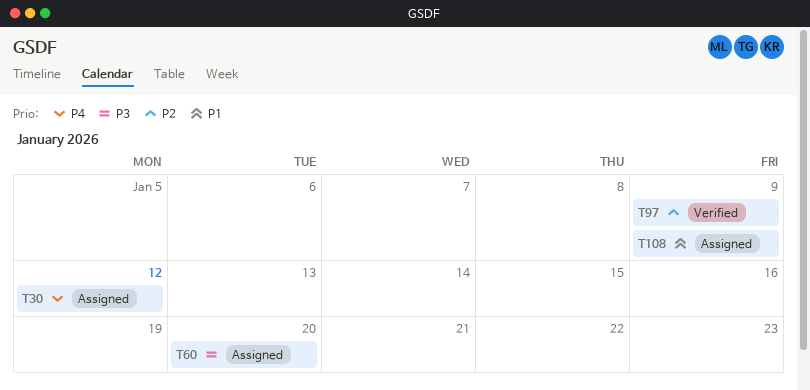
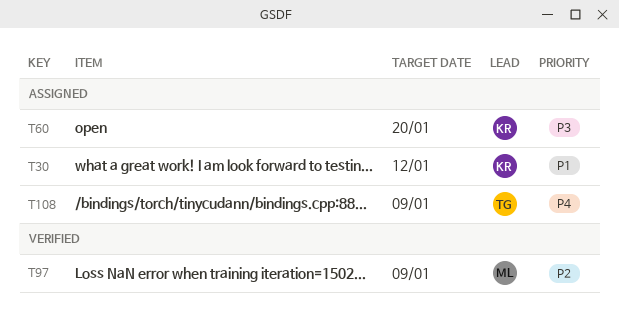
T30, priority: P4 -> P1
T108, priority: P1 -> P4

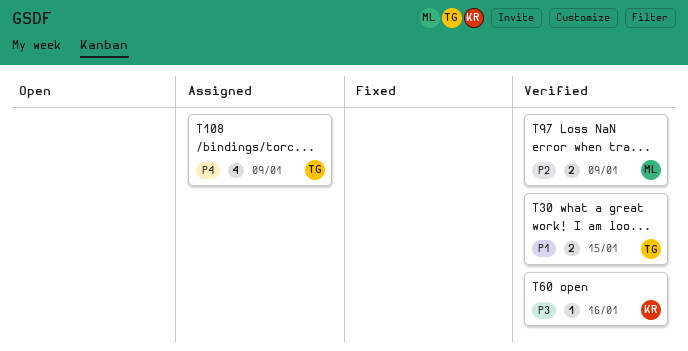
T30, status: Assigned -> Verified
T30, owner: KR -> TG
T30, due: Jan 12 -> Jan 15
T60, status: Assigned -> Verified
T60, due: Jan 20 -> Jan 16

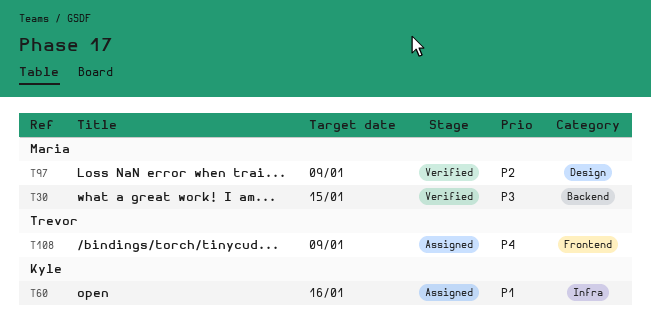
T30, owner: Trevor -> Maria
T30, priority: P1 -> P3
T60, status: Verified -> Assigned
T60, priority: P3 -> P1

